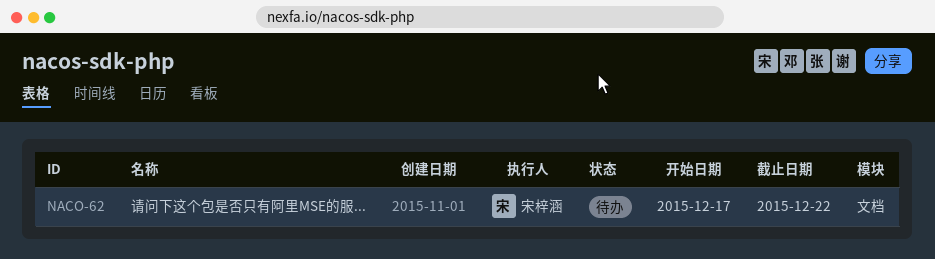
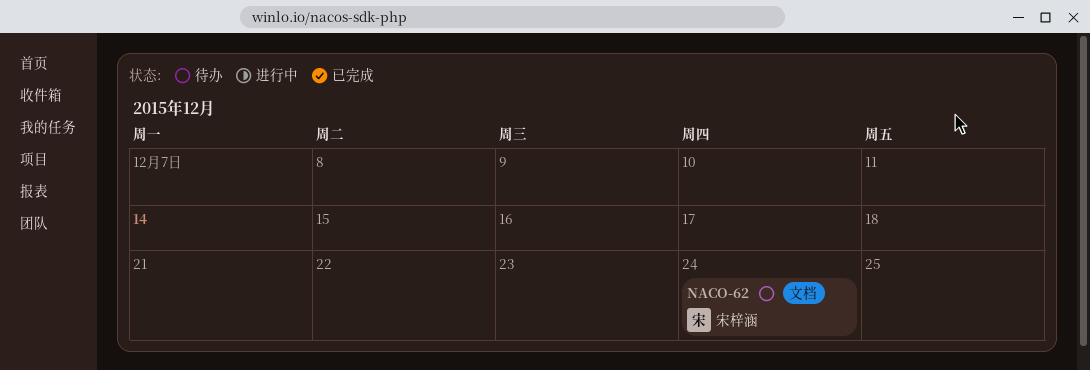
NACO-62, due: Dec 22 -> Dec 24

